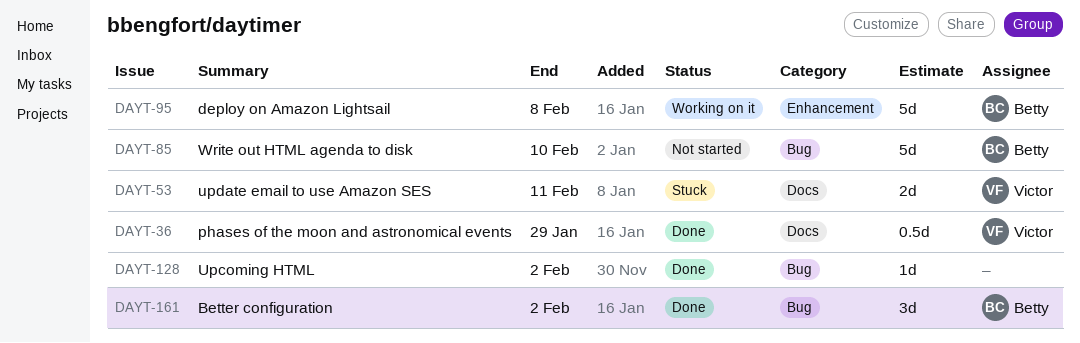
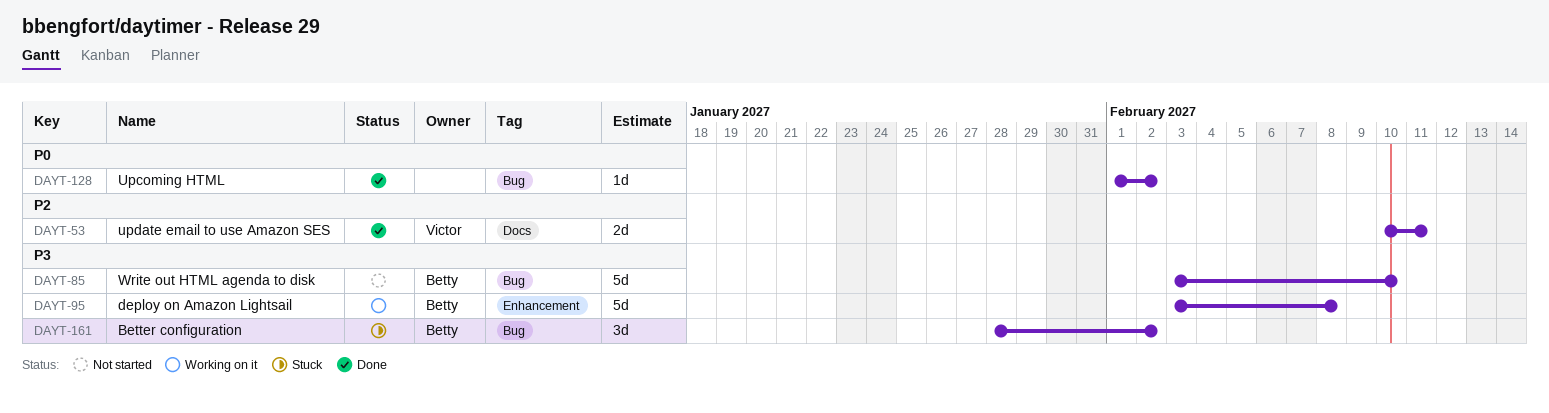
DAYT-36: present -> none
DAYT-53, status: Stuck -> Done
DAYT-161, status: Done -> Stuck

